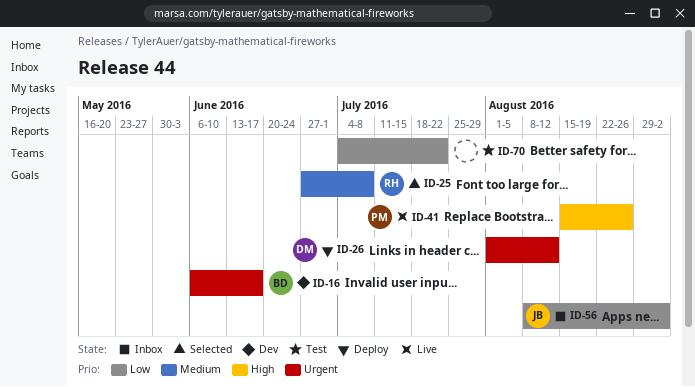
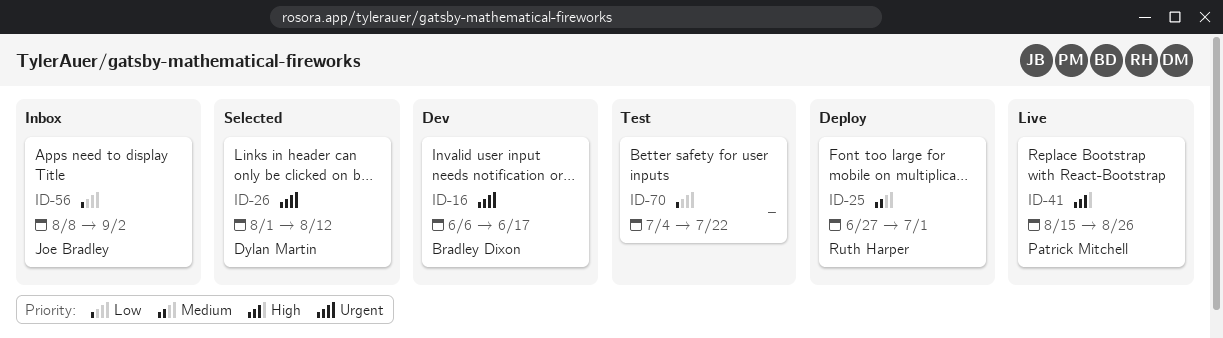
ID-25, status: Selected -> Deploy
ID-25, due: Jul 8 -> Jul 1
ID-26, status: Deploy -> Selected

